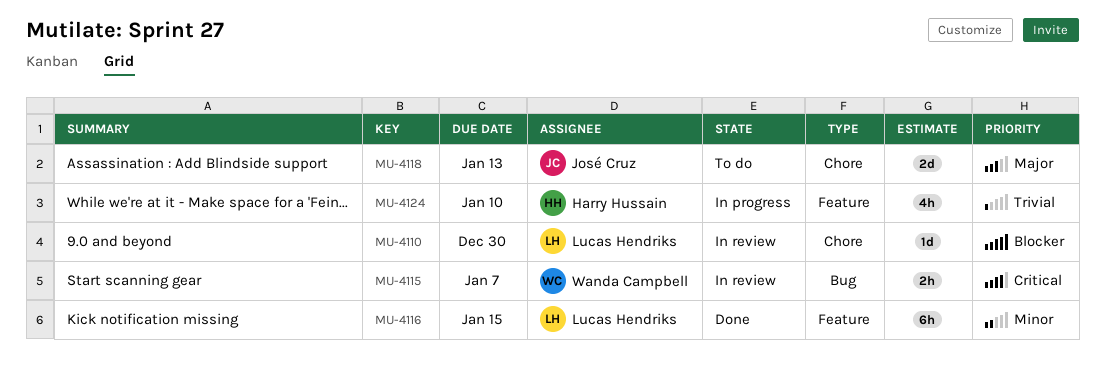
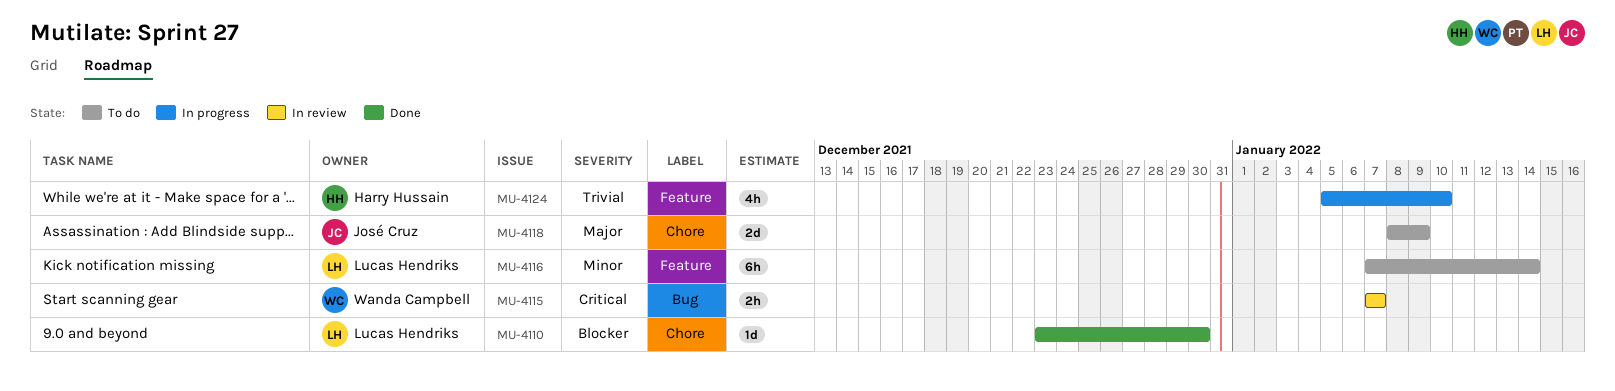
MU-4110, status: In review -> Done
MU-4116, status: Done -> To do
MU-4116, due: Jan 15 -> Jan 14
MU-4118, due: Jan 13 -> Jan 9

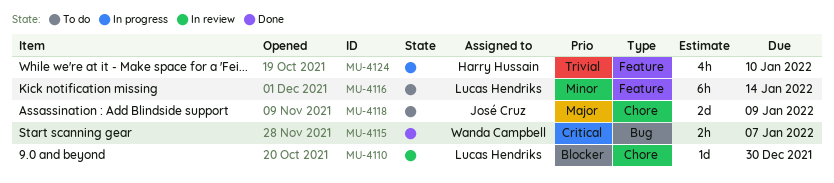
MU-4110, status: Done -> In review
MU-4115, status: In review -> Done

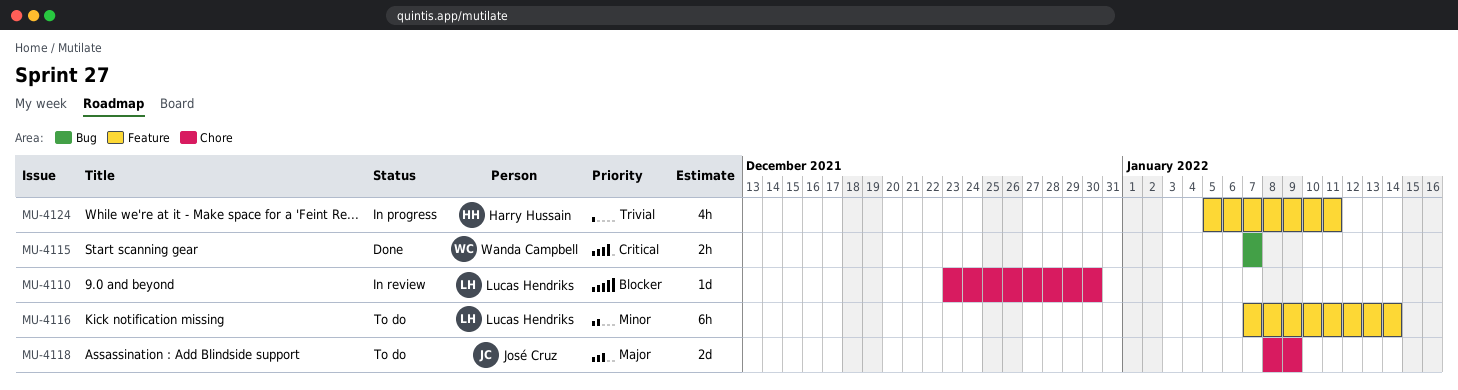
MU-4124, due: Jan 10 -> Jan 11

